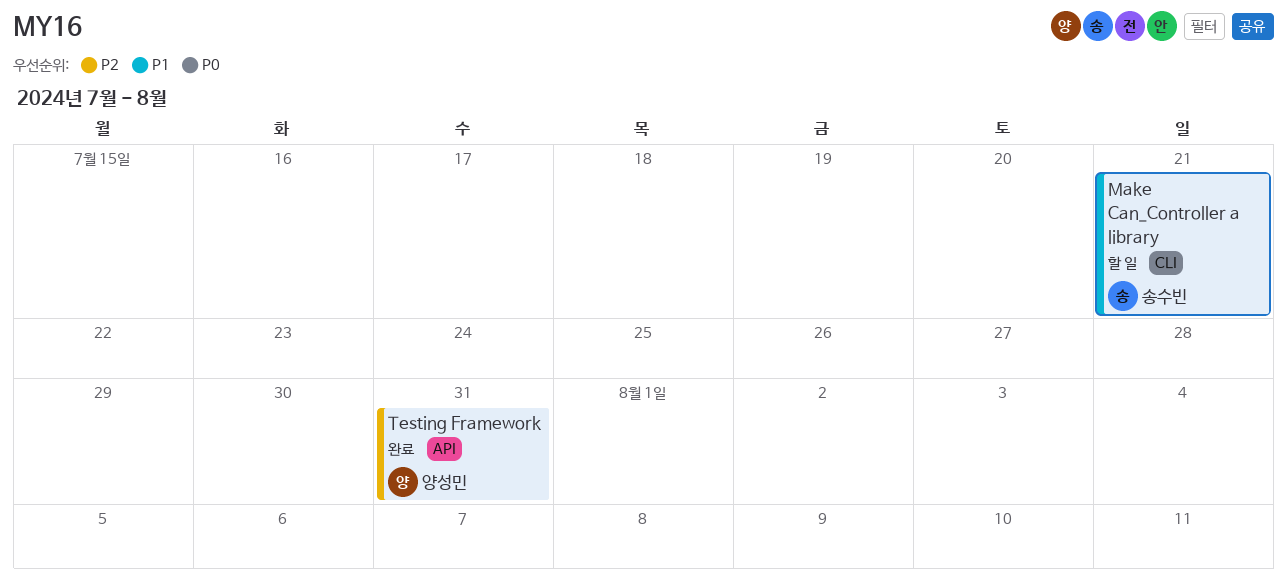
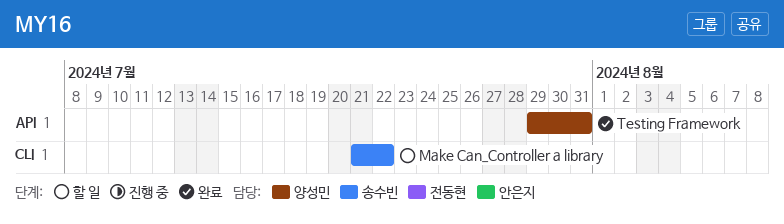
Make Can_Controller a library, due: Jul 21 -> Jul 22

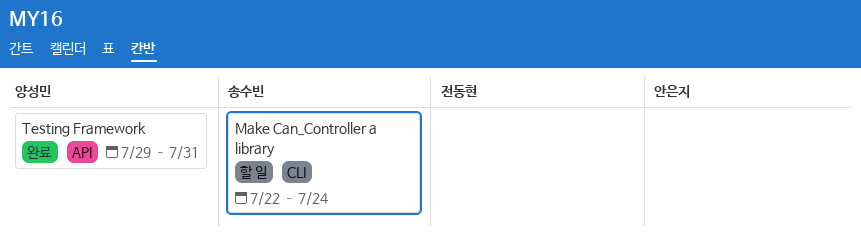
Make Can_Controller a library, start: Jul 21 -> Jul 22
Make Can_Controller a library, due: Jul 22 -> Jul 24

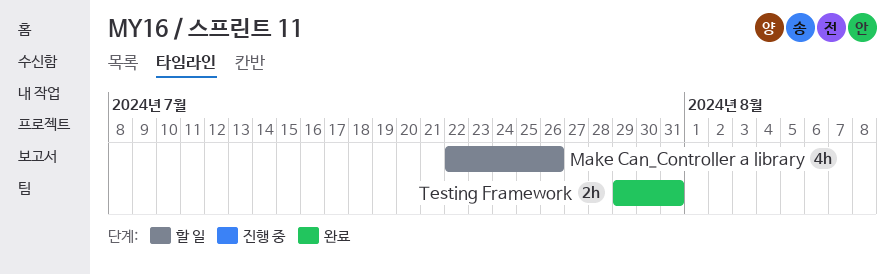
Make Can_Controller a library, due: Jul 24 -> Jul 26

